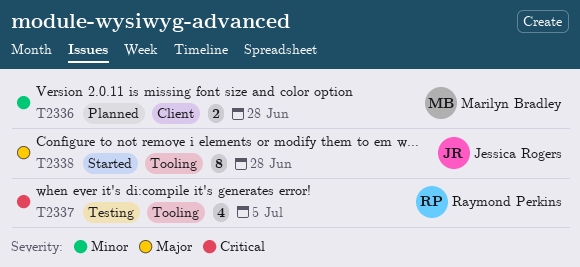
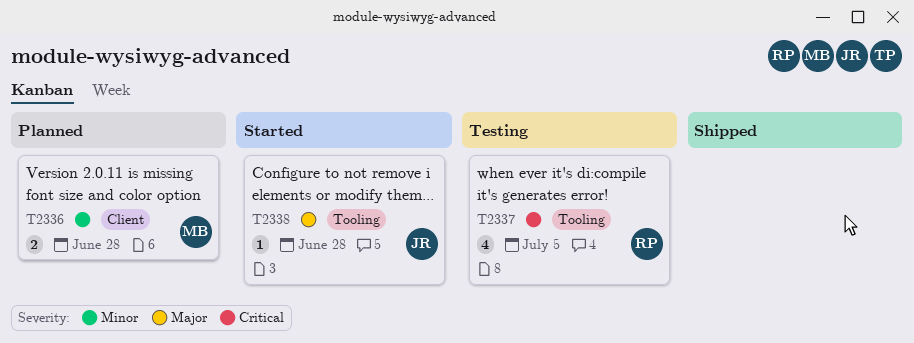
T2338, estimate: 8 -> 1

